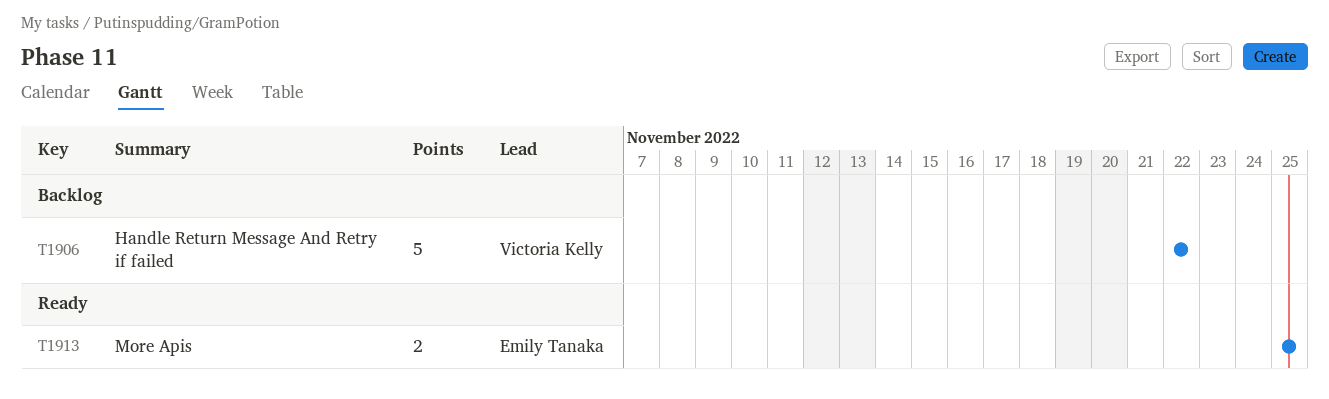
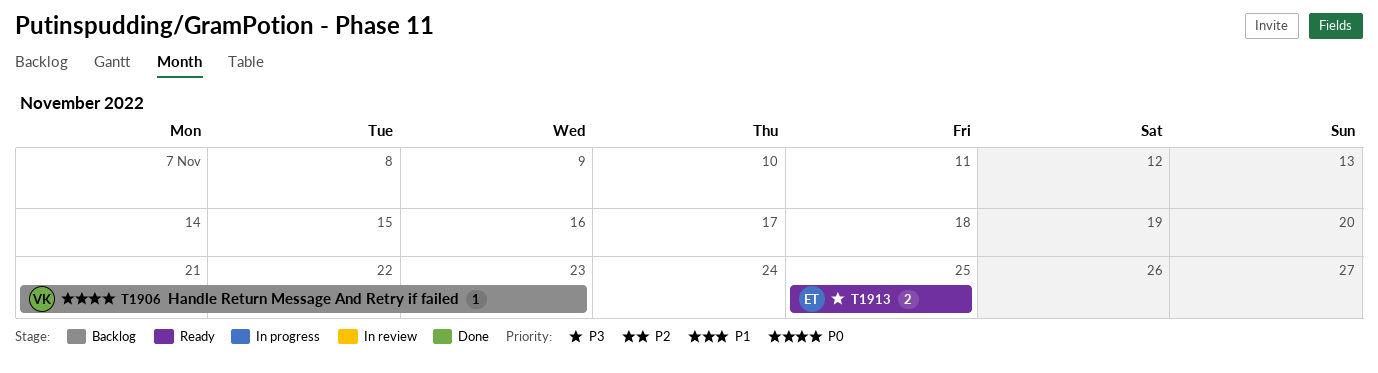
T1906, estimate: 5 -> 1
T1906, start: Nov 22 -> Nov 21
T1906, due: Nov 22 -> Nov 23

